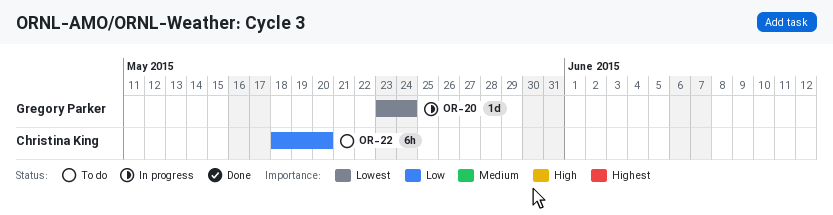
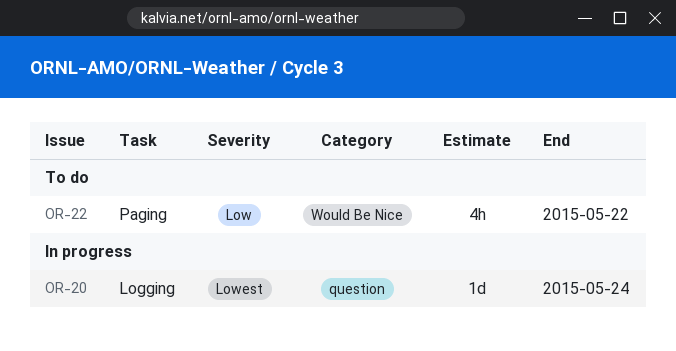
OR-22, estimate: 6h -> 4h
OR-22, due: May 20 -> May 22

